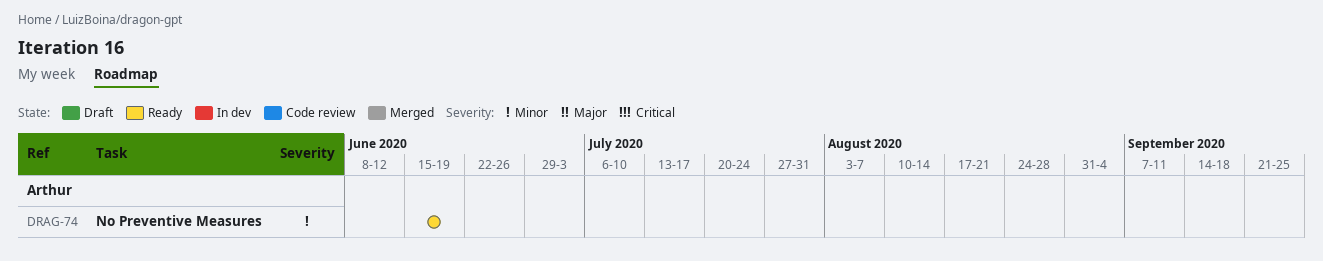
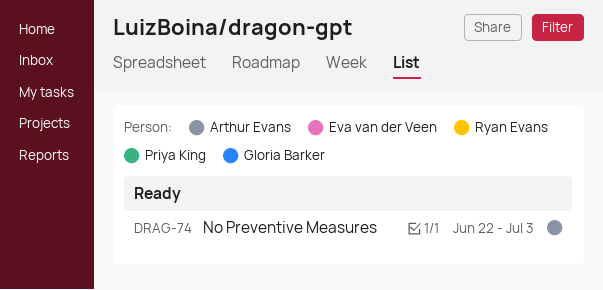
DRAG-74, start: Jun 15 -> Jun 22
DRAG-74, due: Jun 19 -> Jul 3

